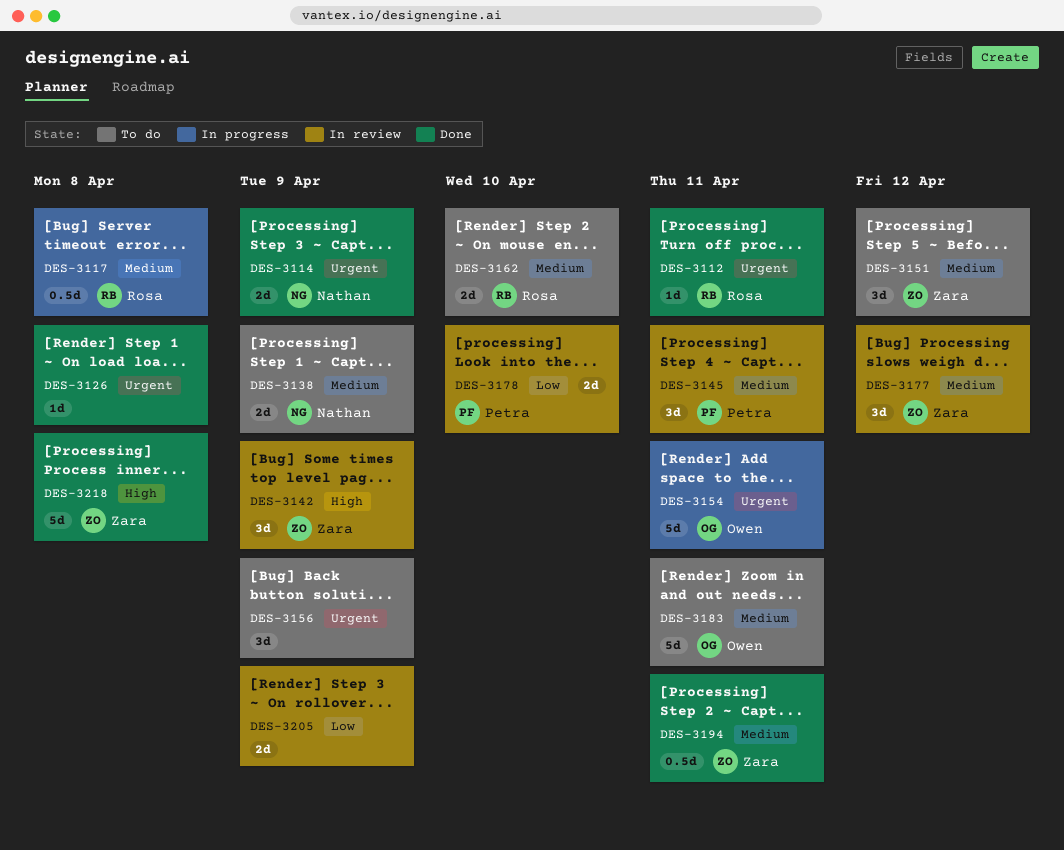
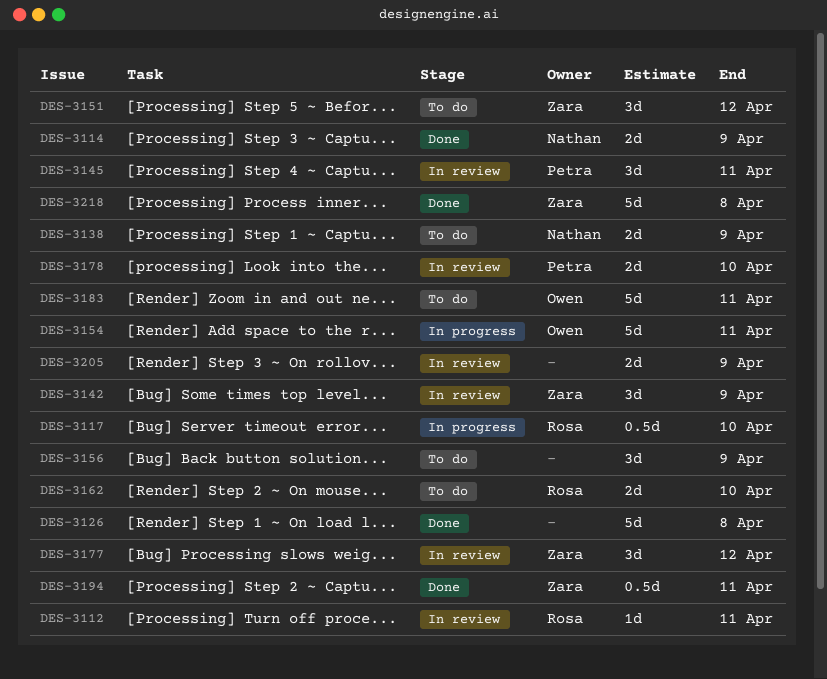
DES-3112, status: Done -> In review
DES-3117, due: Apr 8 -> Apr 10
DES-3126, estimate: 1d -> 5d

